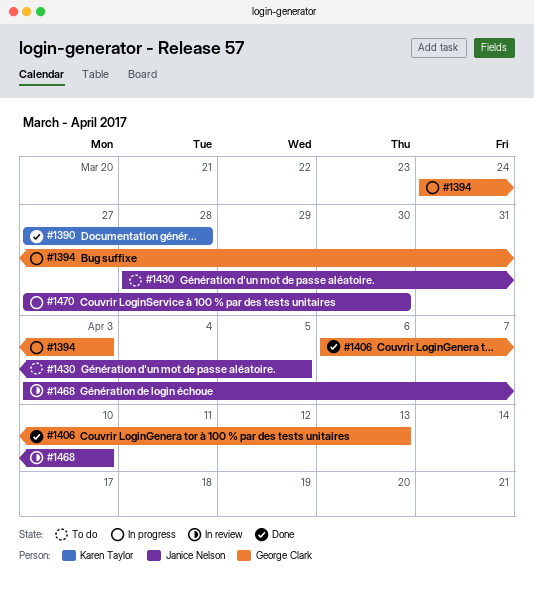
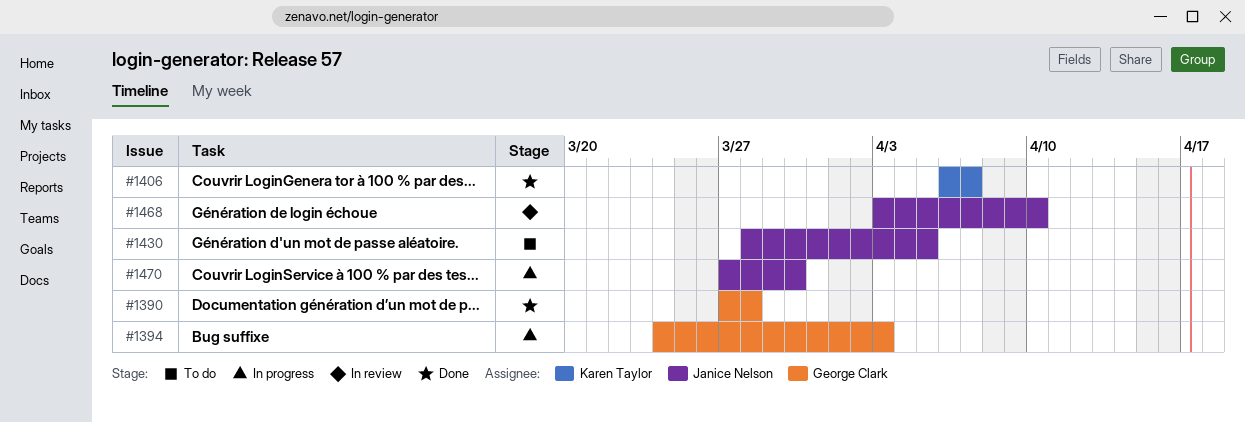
#1390, owner: Karen Taylor -> George Clark
#1406, owner: George Clark -> Karen Taylor
#1406, due: Apr 13 -> Apr 7

